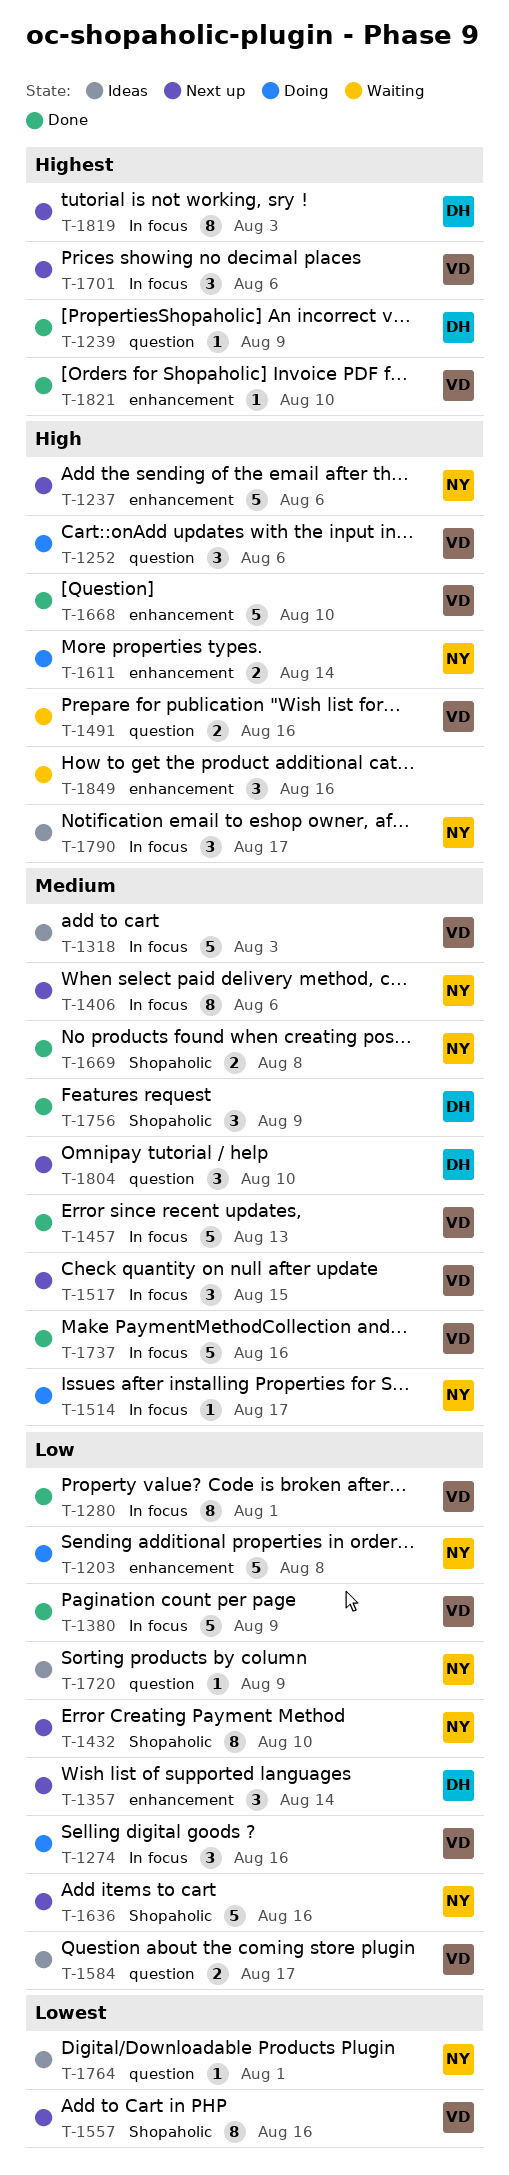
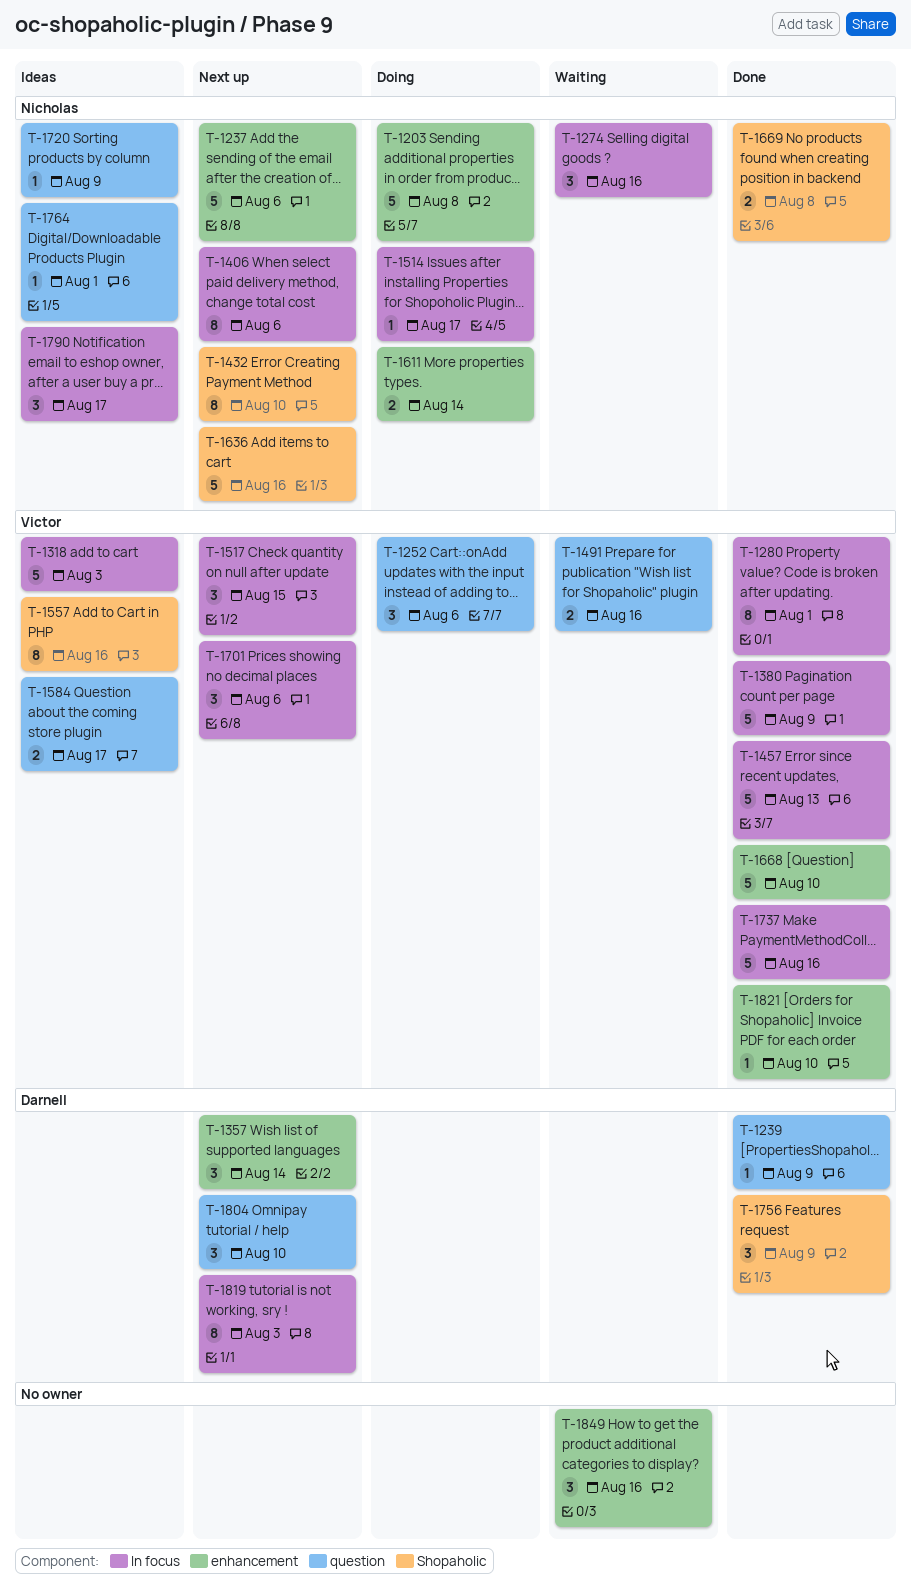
T-1274, status: Doing -> Waiting
T-1274, owner: Victor -> Nicholas
T-1557, status: Next up -> Ideas

